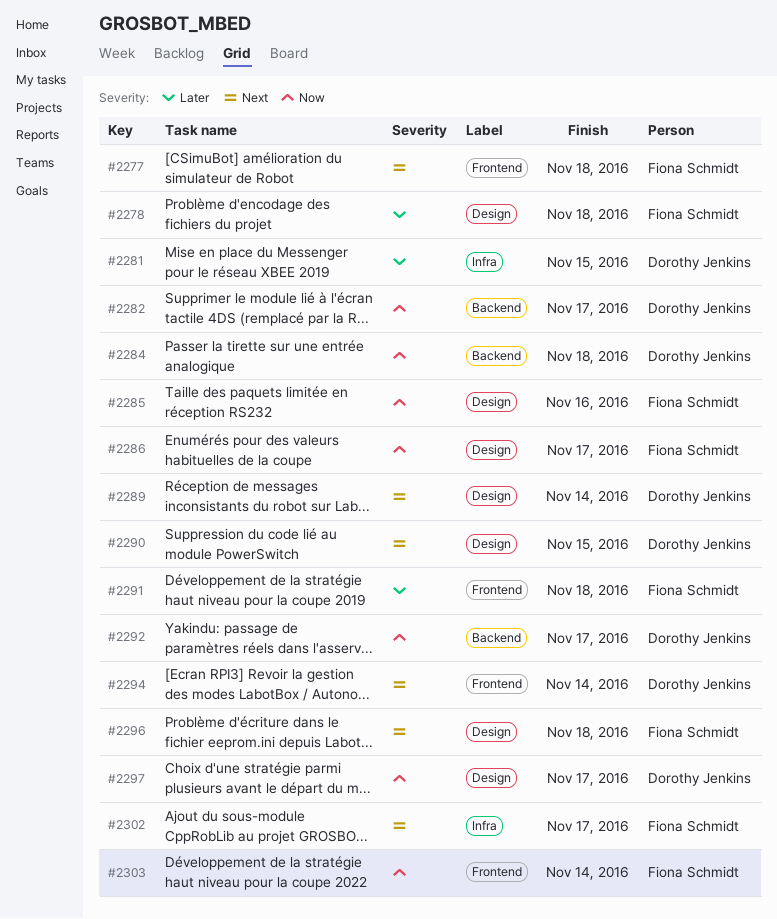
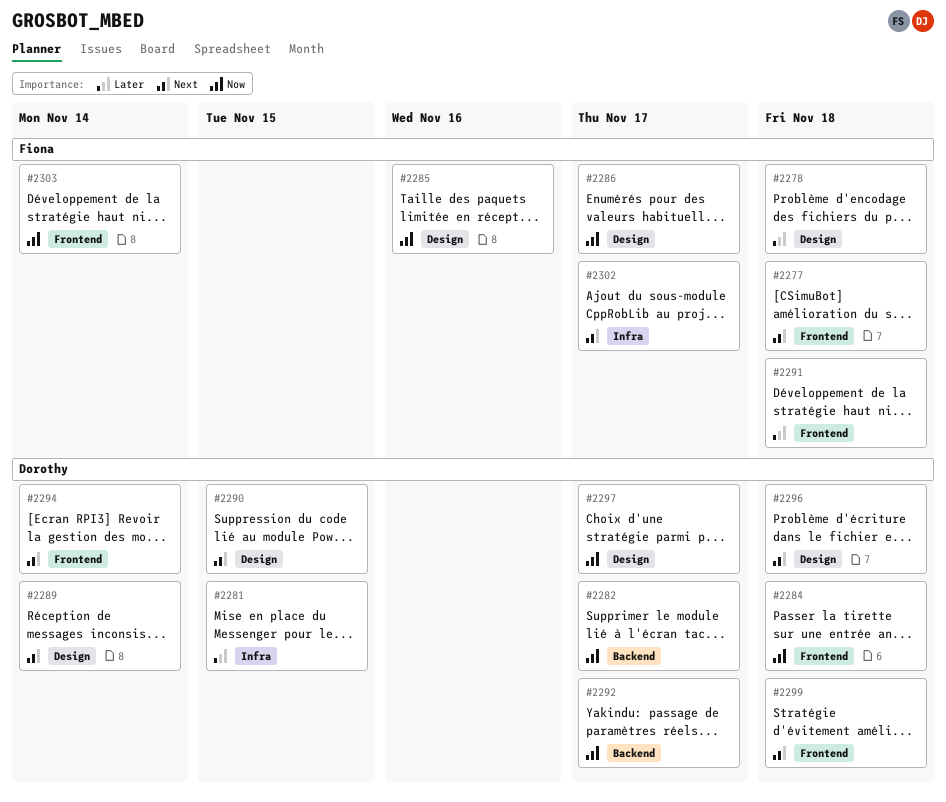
#2284, label: Backend -> Frontend
#2296, owner: Fiona Schmidt -> Dorothy Jenkins
#2299: none -> present

